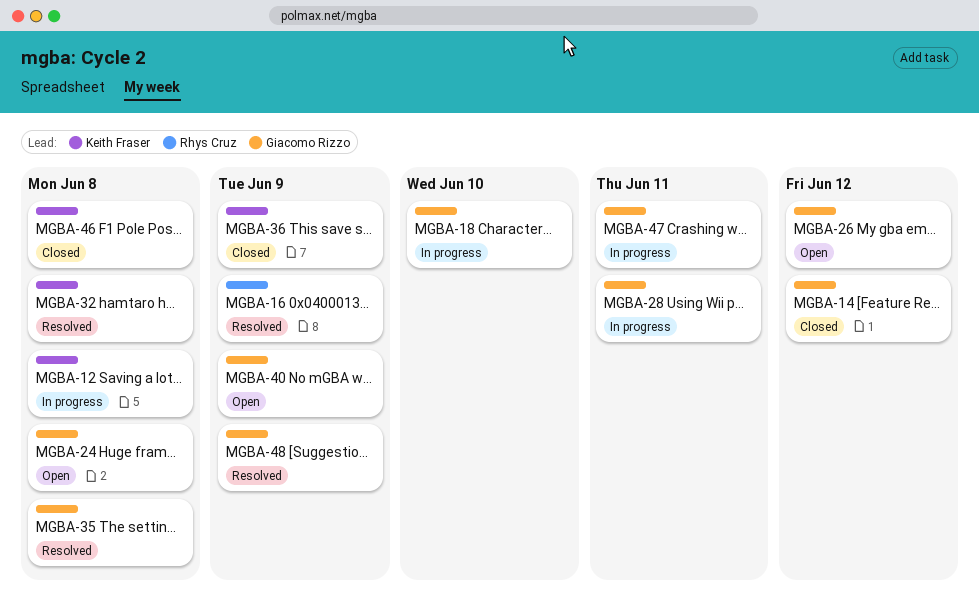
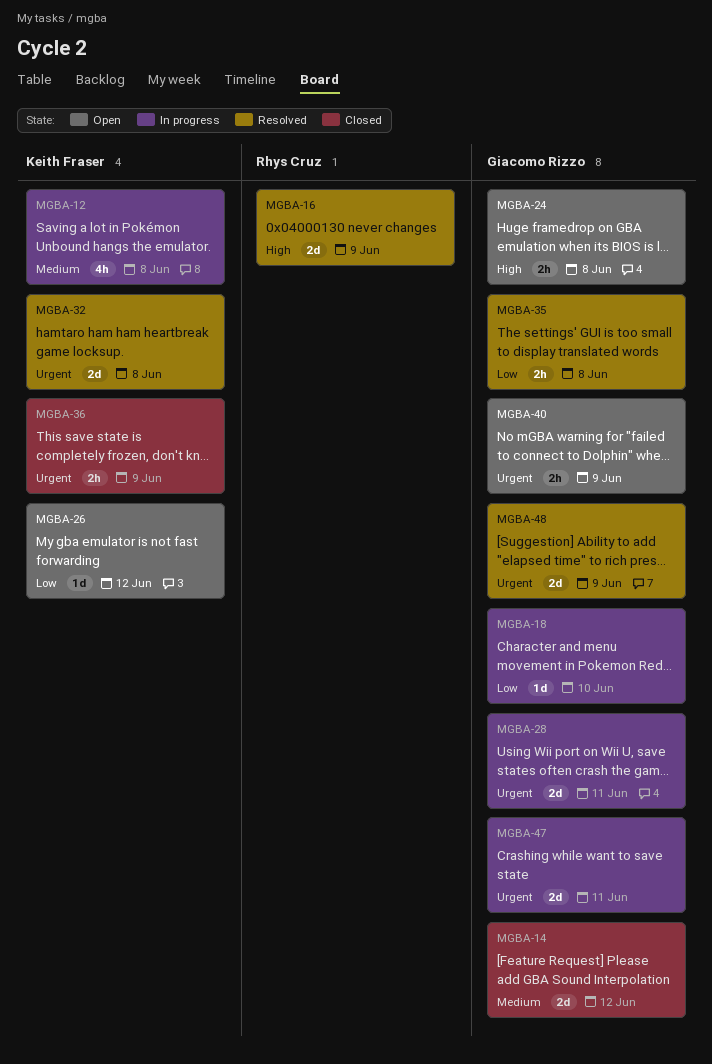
MGBA-26, owner: Giacomo Rizzo -> Keith Fraser
MGBA-46: present -> none

